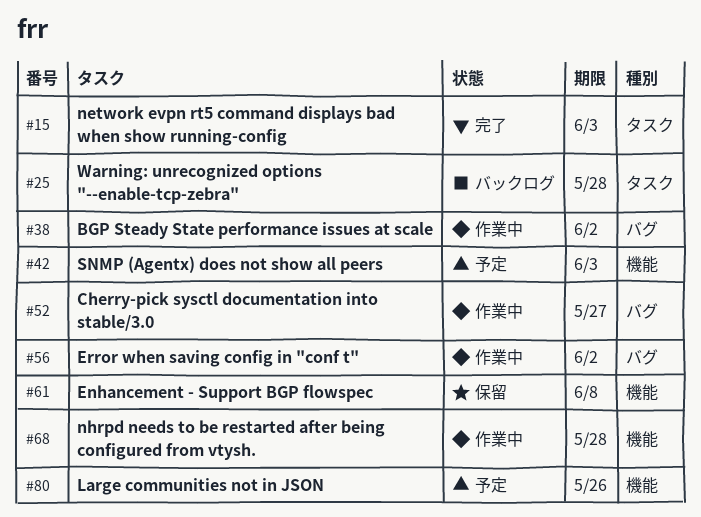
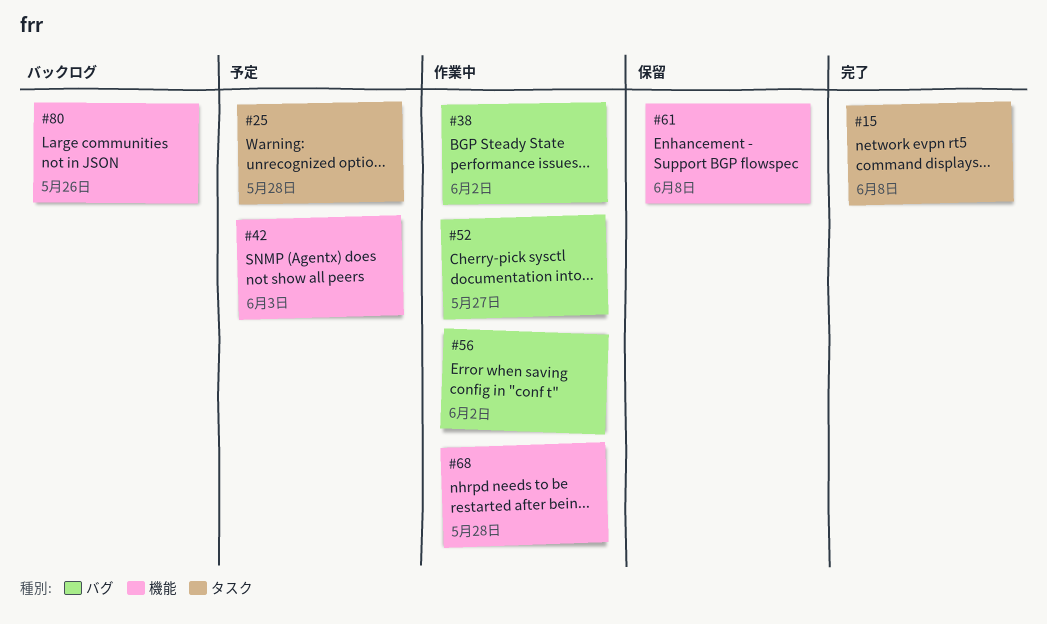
#15, due: Jun 3 -> Jun 8
#25, status: バックログ -> 予定
#80, status: 予定 -> バックログ

